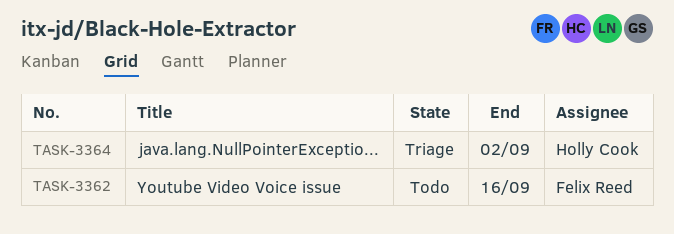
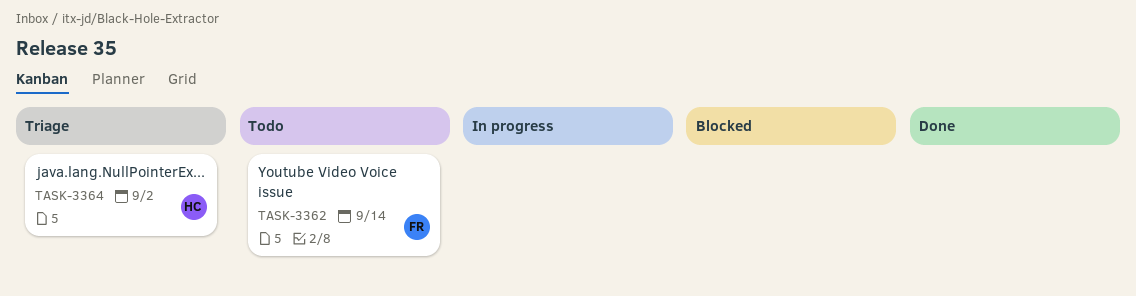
TASK-3362, due: Sep 16 -> Sep 14

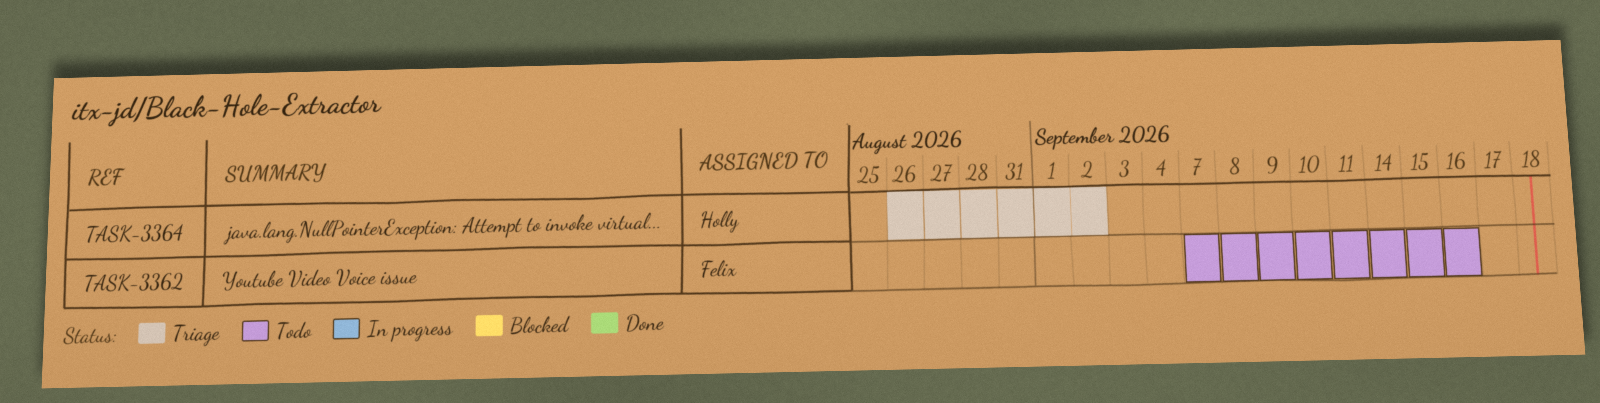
TASK-3362, due: Sep 14 -> Sep 16

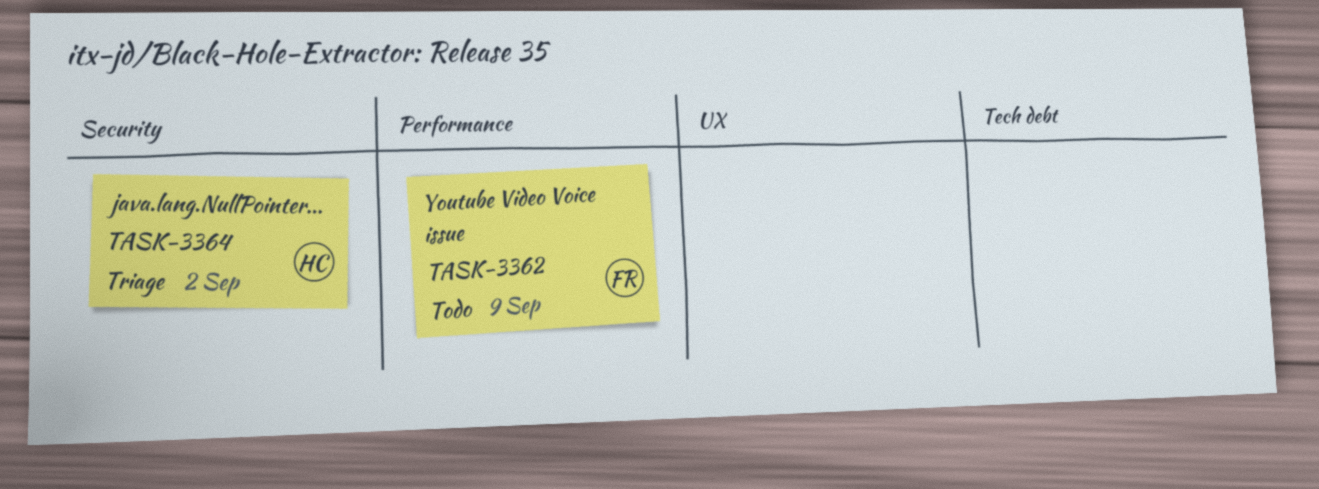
TASK-3362, due: Sep 16 -> Sep 9

